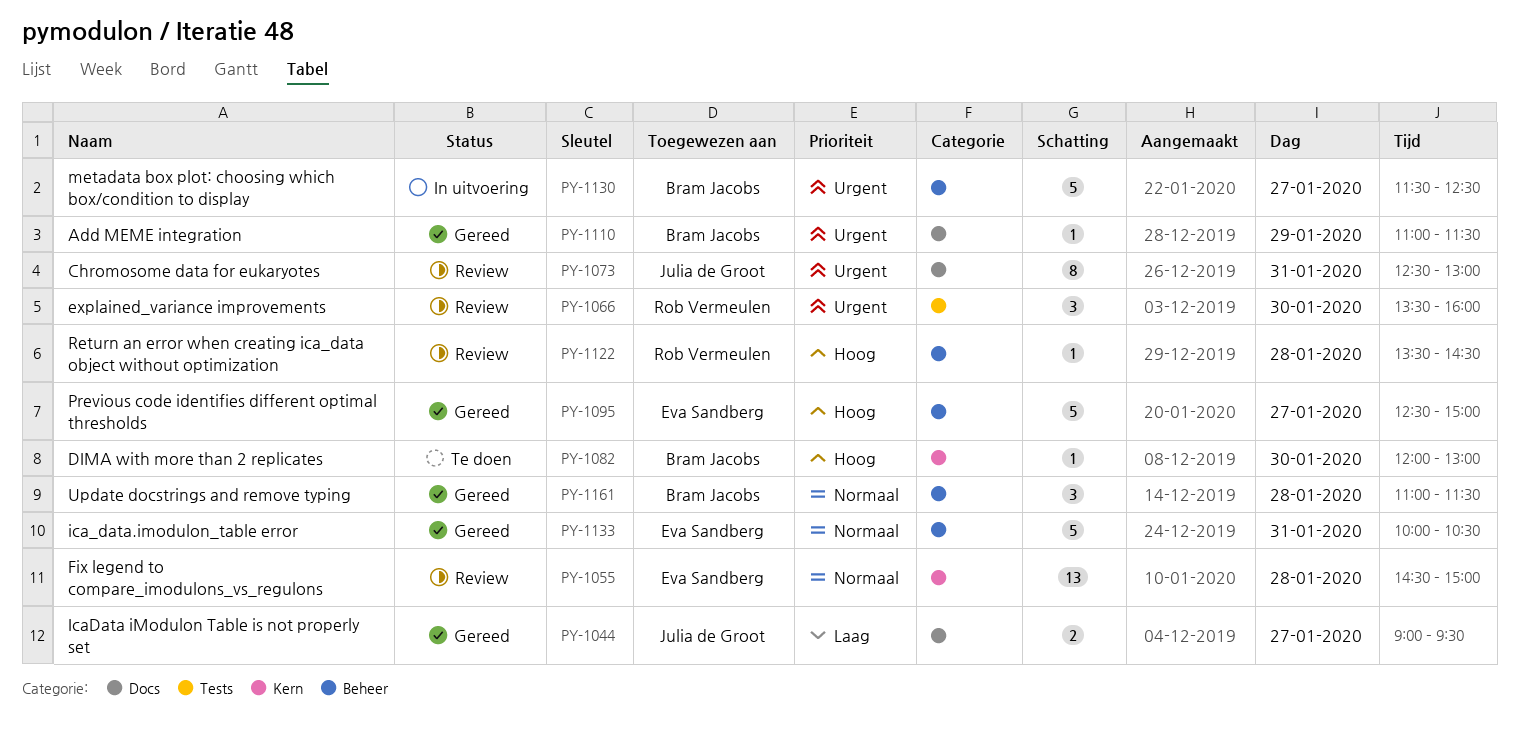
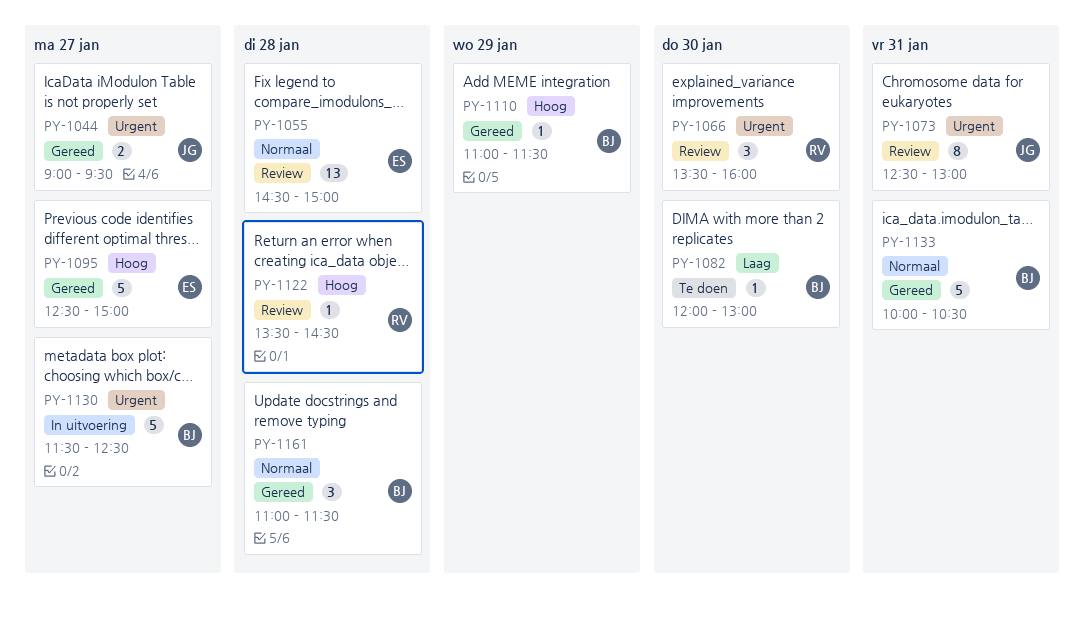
PY-1044, priority: Laag -> Urgent
PY-1082, priority: Hoog -> Laag
PY-1110, priority: Urgent -> Hoog
PY-1133, owner: Eva Sandberg -> Bram Jacobs

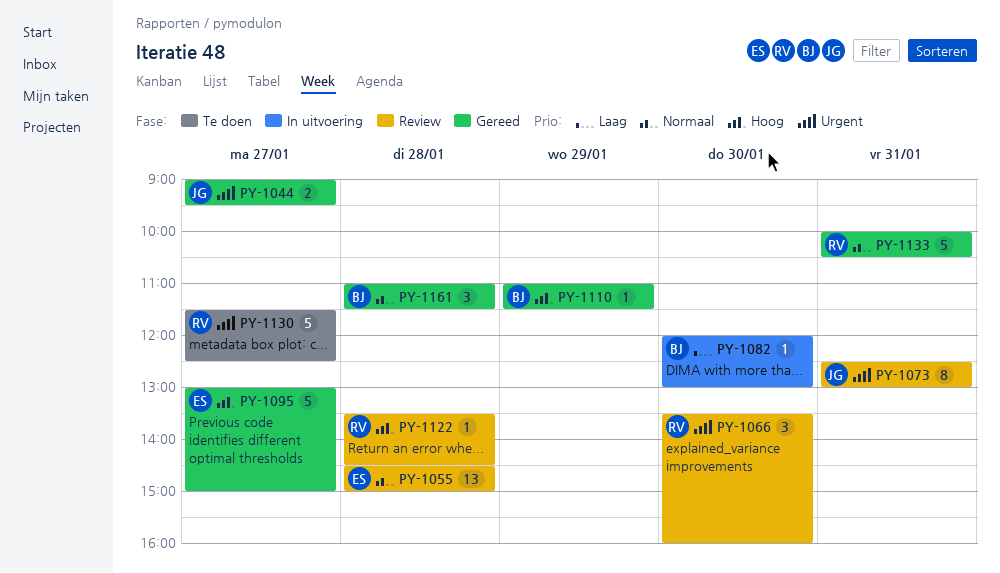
PY-1082, status: Te doen -> In uitvoering
PY-1095, begins: 12:30 -> 13:00
PY-1130, status: In uitvoering -> Te doen
PY-1130, owner: BJ -> RV
PY-1133, owner: BJ -> RV

